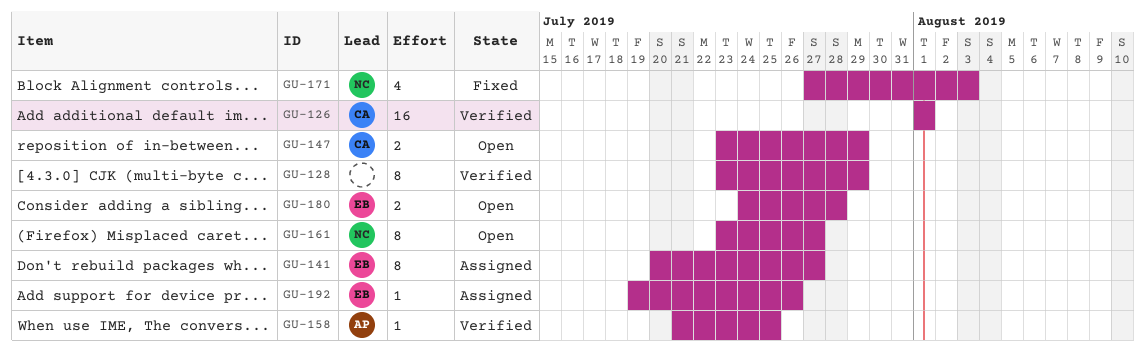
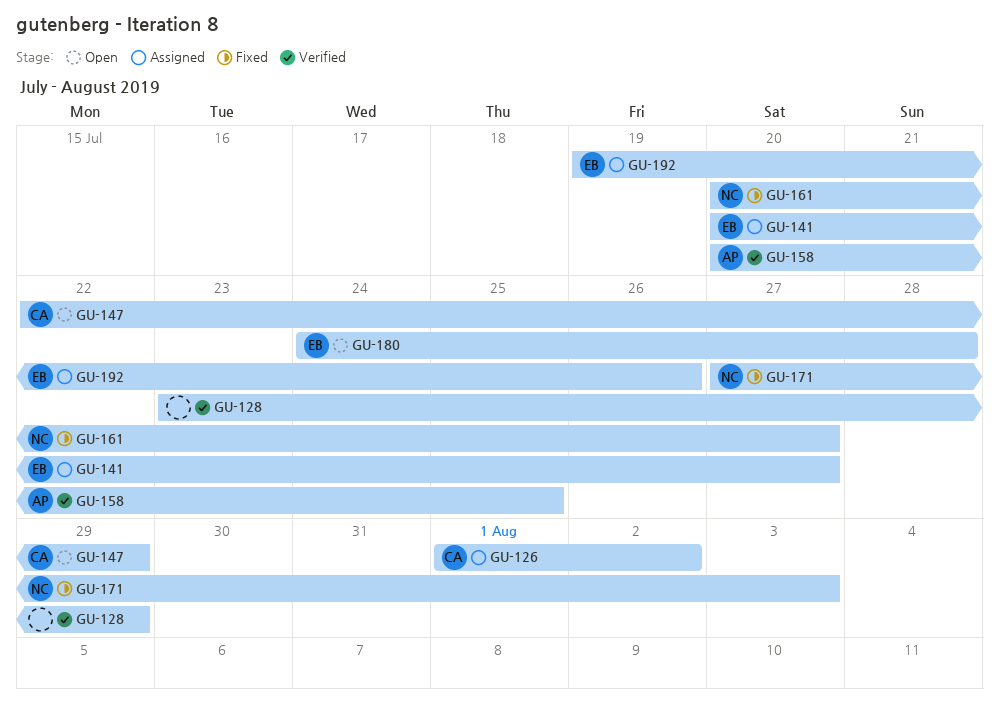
GU-126, status: Verified -> Assigned
GU-126, due: Aug 1 -> Aug 2
GU-147, start: Jul 23 -> Jul 22
GU-158, start: Jul 21 -> Jul 20
GU-161, status: Open -> Fixed
GU-161, start: Jul 23 -> Jul 20

